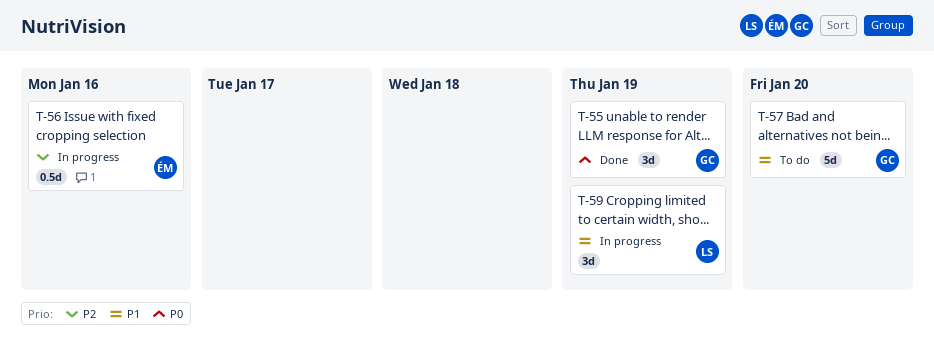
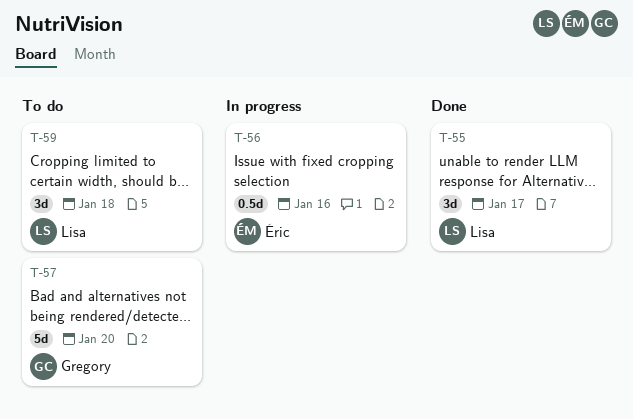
T-55, owner: Gregory -> Lisa
T-55, due: Jan 19 -> Jan 17
T-59, status: In progress -> To do
T-59, due: Jan 19 -> Jan 18

